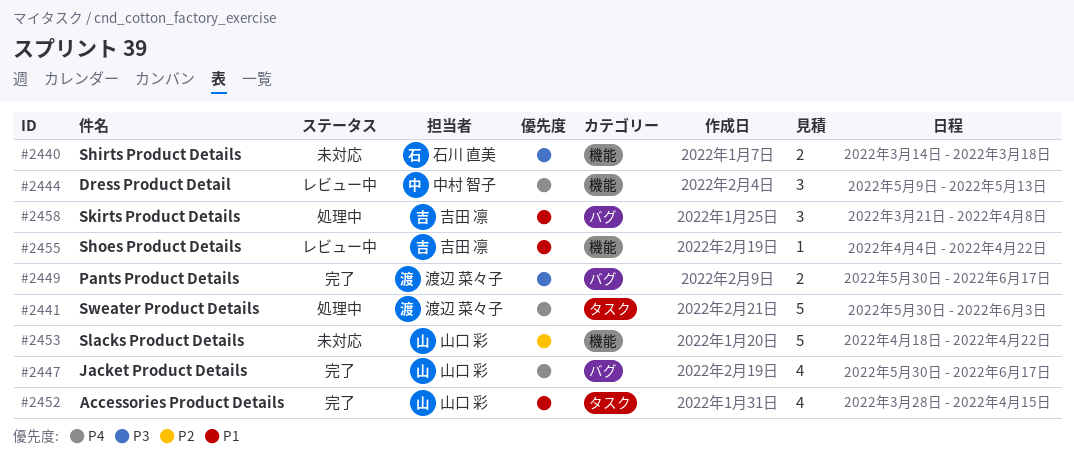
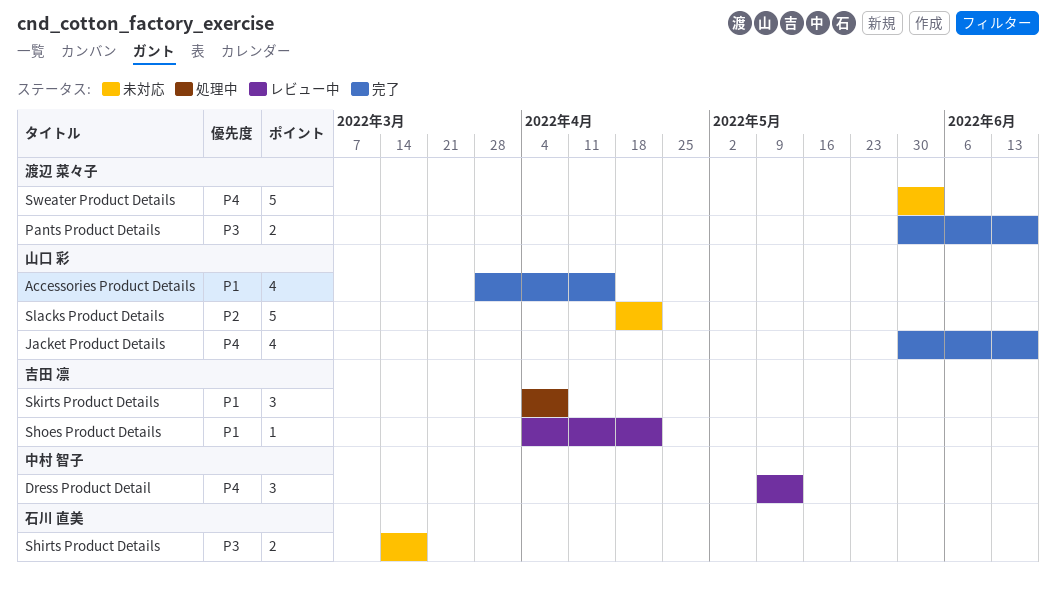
Skirts Product Details, start: Mar 21 -> Apr 4
Sweater Product Details, status: 処理中 -> 未対応

